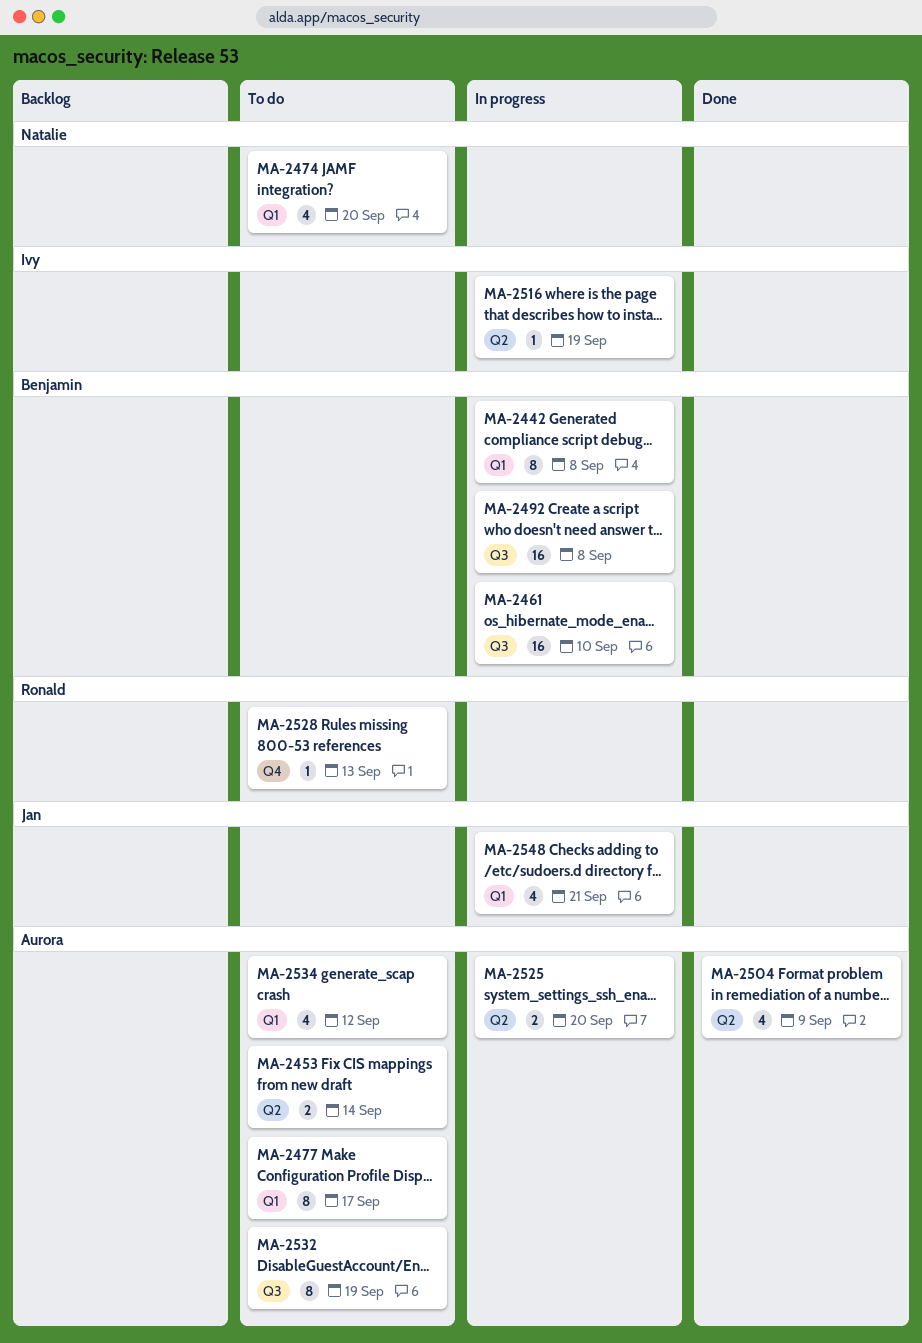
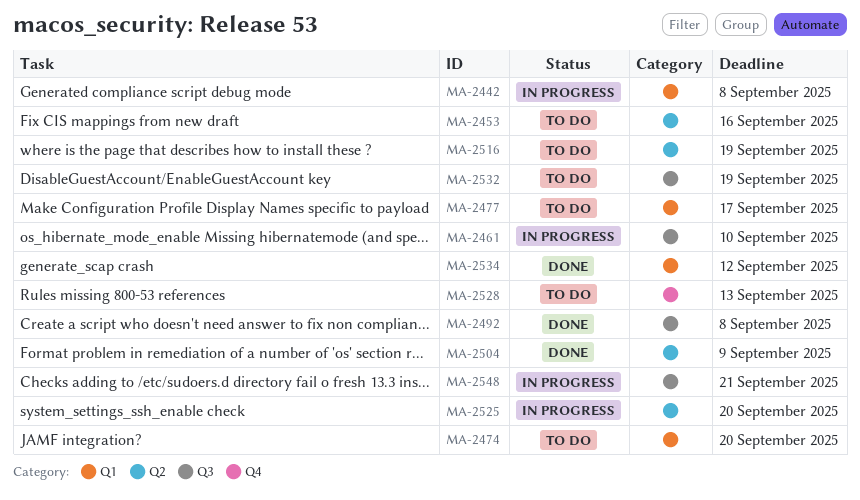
MA-2453, due: Sep 14 -> Sep 16
MA-2492, status: In progress -> Done
MA-2516, status: In progress -> To do
MA-2534, status: To do -> Done
MA-2548, label: Q1 -> Q3

